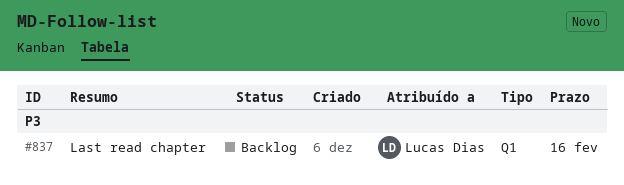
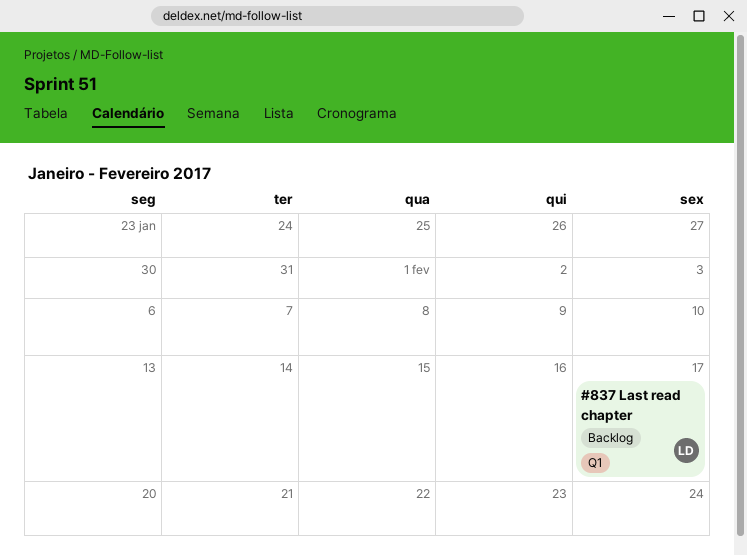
#837, due: Feb 16 -> Feb 17

